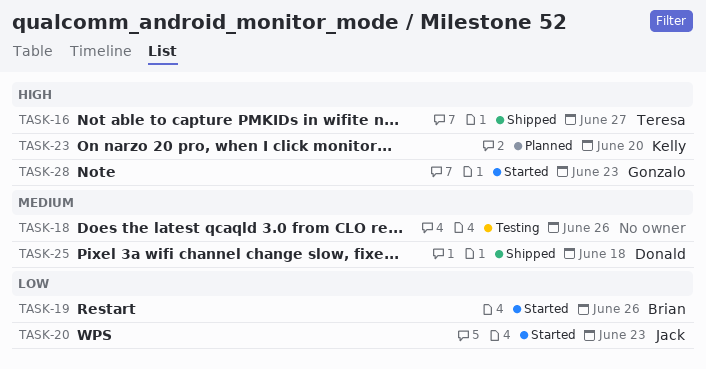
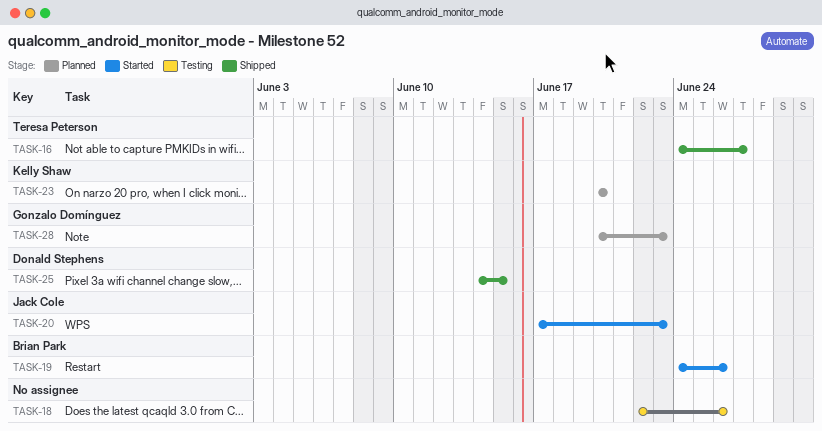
TASK-25, due: Jun 18 -> Jun 15
TASK-28, status: Started -> Planned

